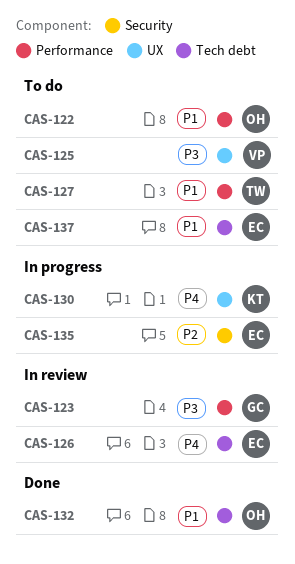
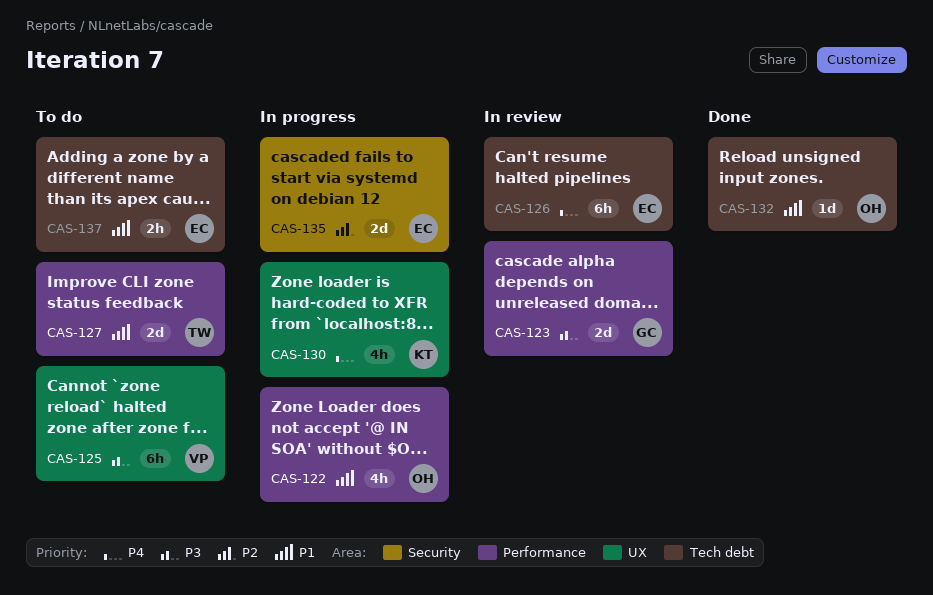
CAS-122, status: To do -> In progress

